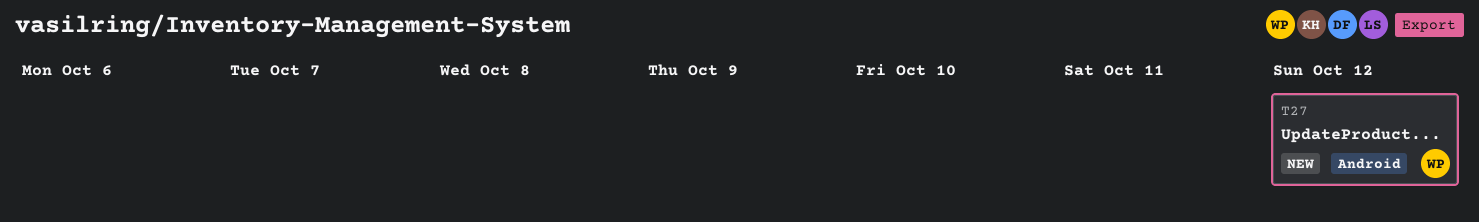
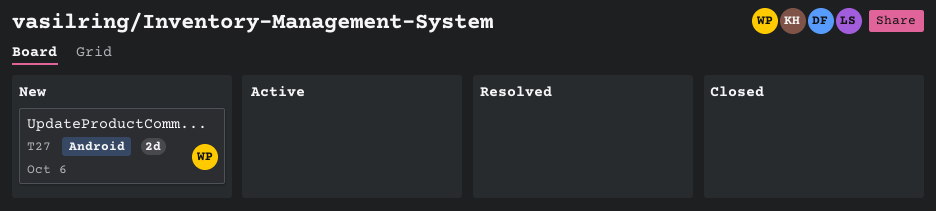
T27, due: Oct 12 -> Oct 6

